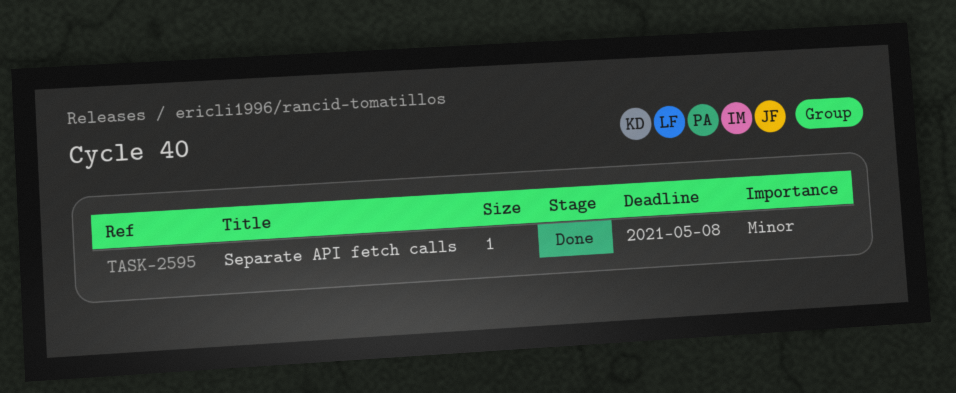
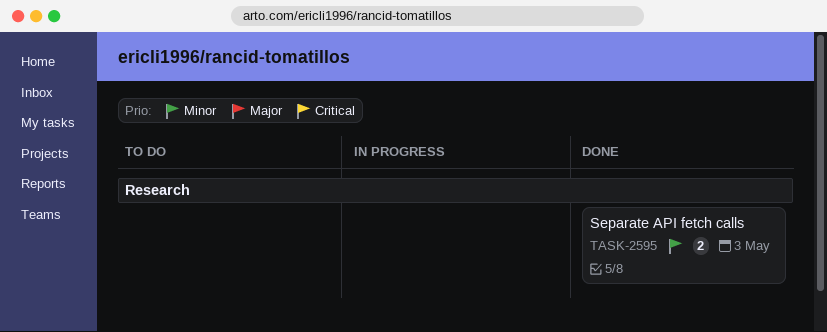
TASK-2595, estimate: 1 -> 2
TASK-2595, due: May 8 -> May 3

